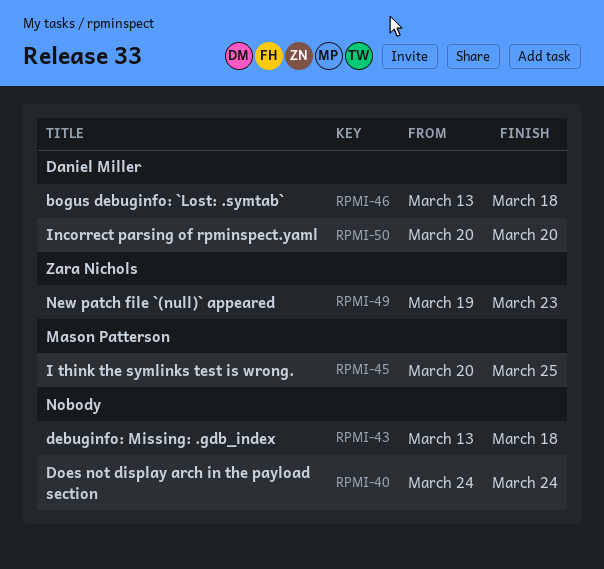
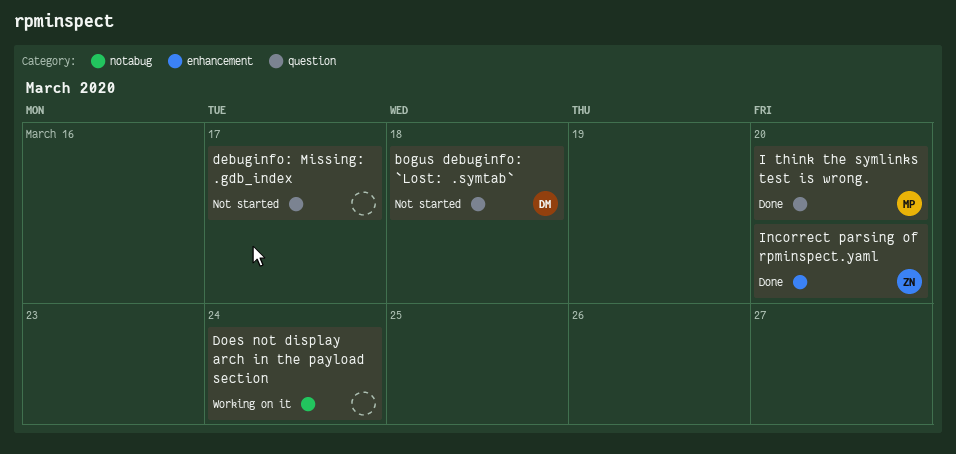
debuginfo: Missing: .gdb_index, due: Mar 18 -> Mar 17
I think the symlinks test is wrong., due: Mar 25 -> Mar 20
Incorrect parsing of rpminspect.yaml, owner: Daniel Miller -> Zara Nichols
New patch file `(null)` appeared: present -> none

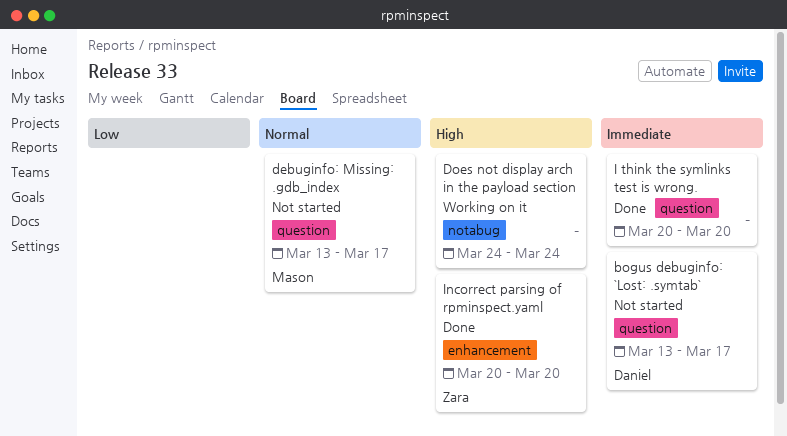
bogus debuginfo: `Lost: .symtab`, due: Mar 18 -> Mar 17
debuginfo: Missing: .gdb_index, owner: none -> Mason
I think the symlinks test is wrong., owner: Mason -> none

